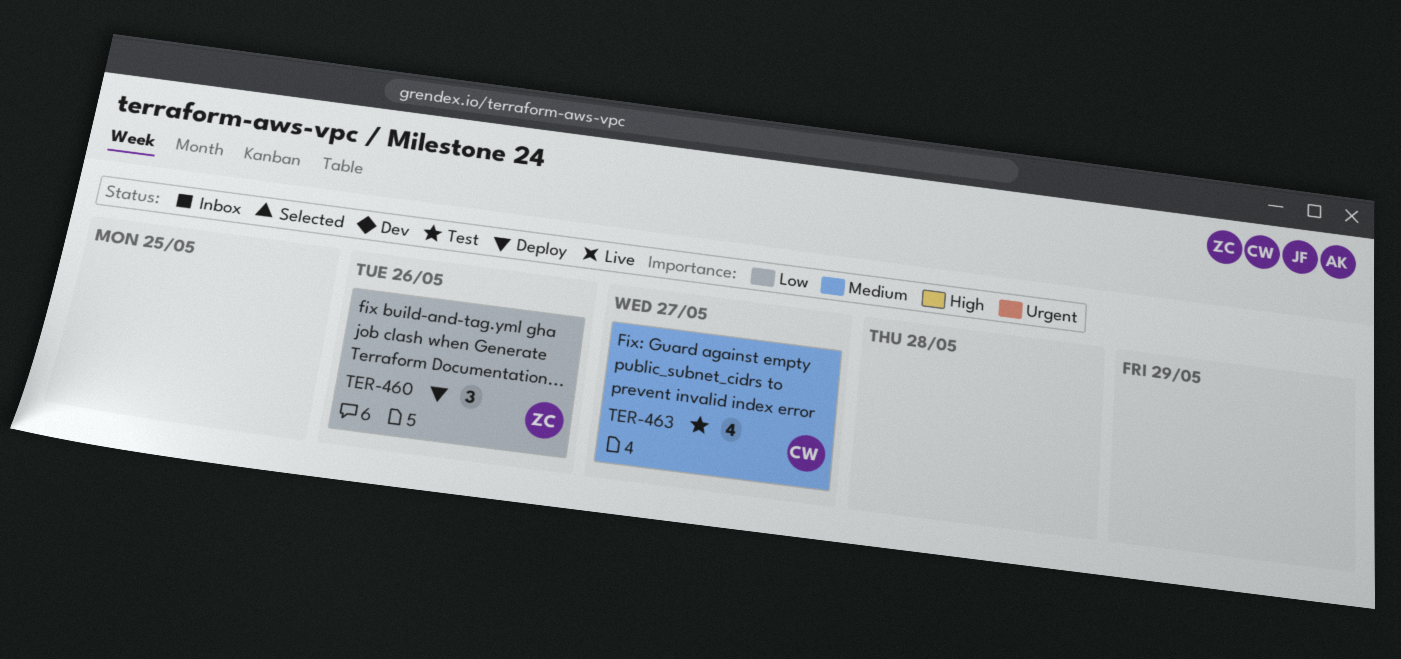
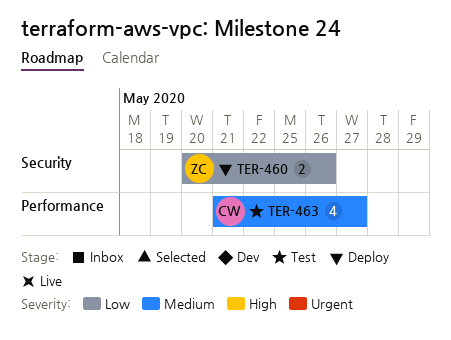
TER-460, estimate: 3 -> 2

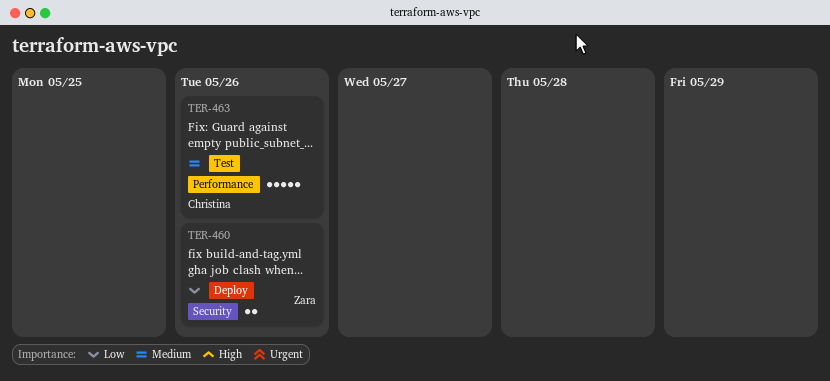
TER-463, estimate: 4 -> 5
TER-463, due: May 27 -> May 26

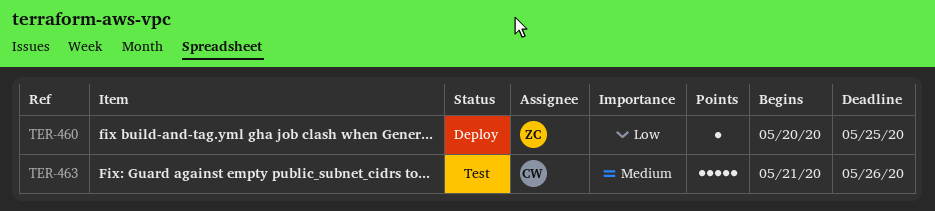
TER-460, estimate: 2 -> 1
TER-460, due: May 26 -> May 25

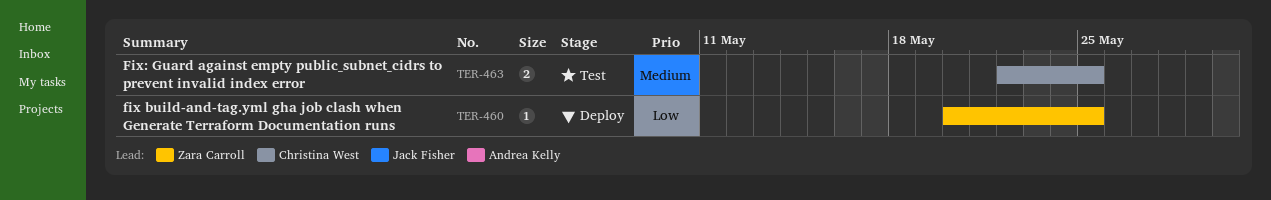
TER-463, estimate: 5 -> 2
TER-463, start: May 21 -> May 22
TER-463, due: May 26 -> May 25

